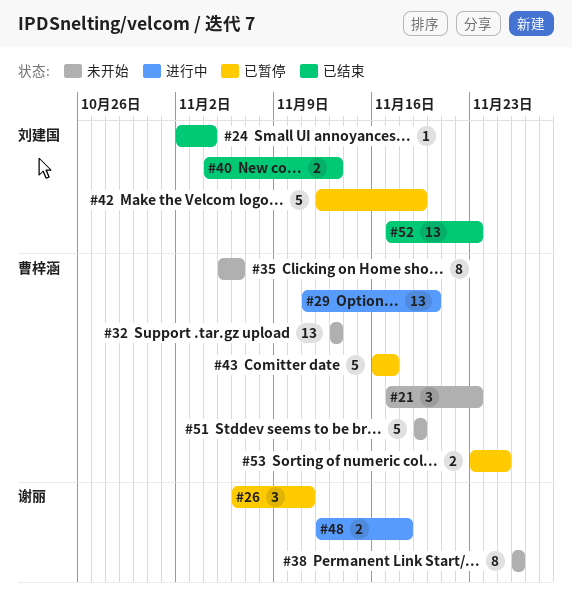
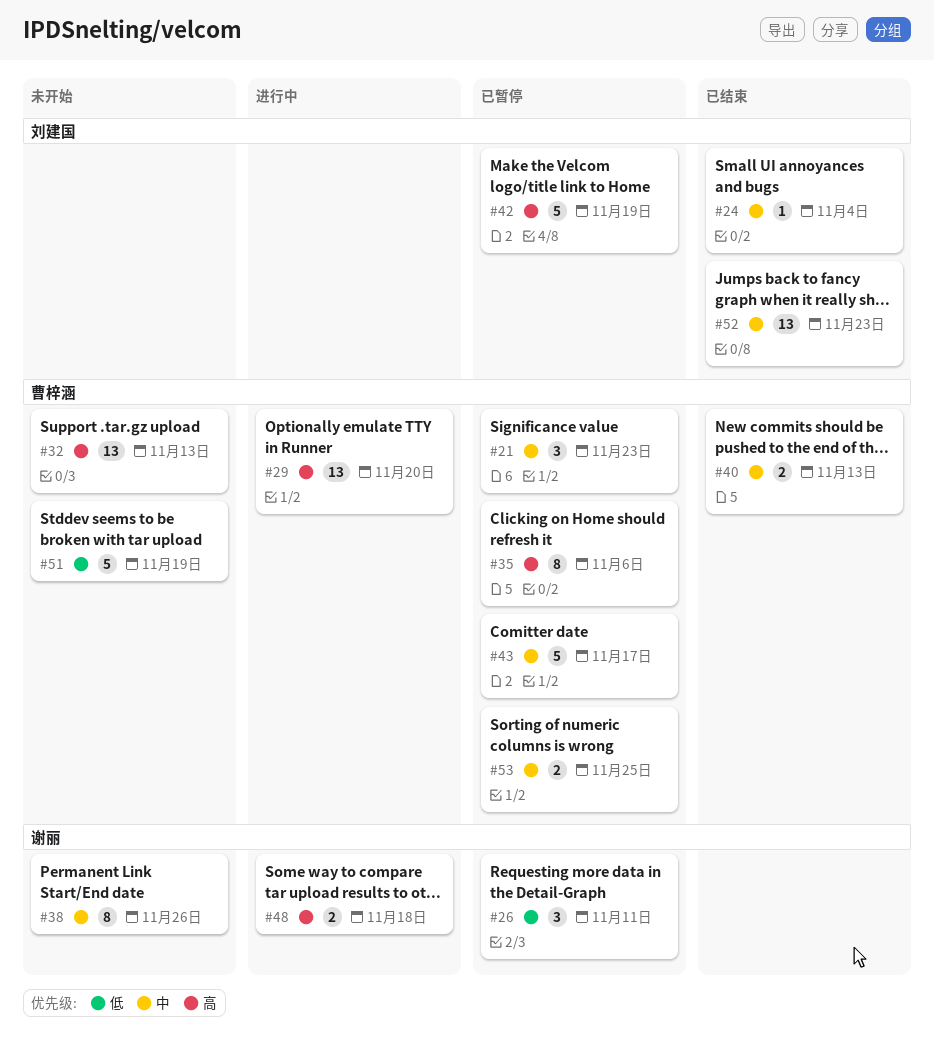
#21, status: 未开始 -> 已暂停
#35, status: 未开始 -> 已暂停
#40, owner: 刘建国 -> 曹梓涵

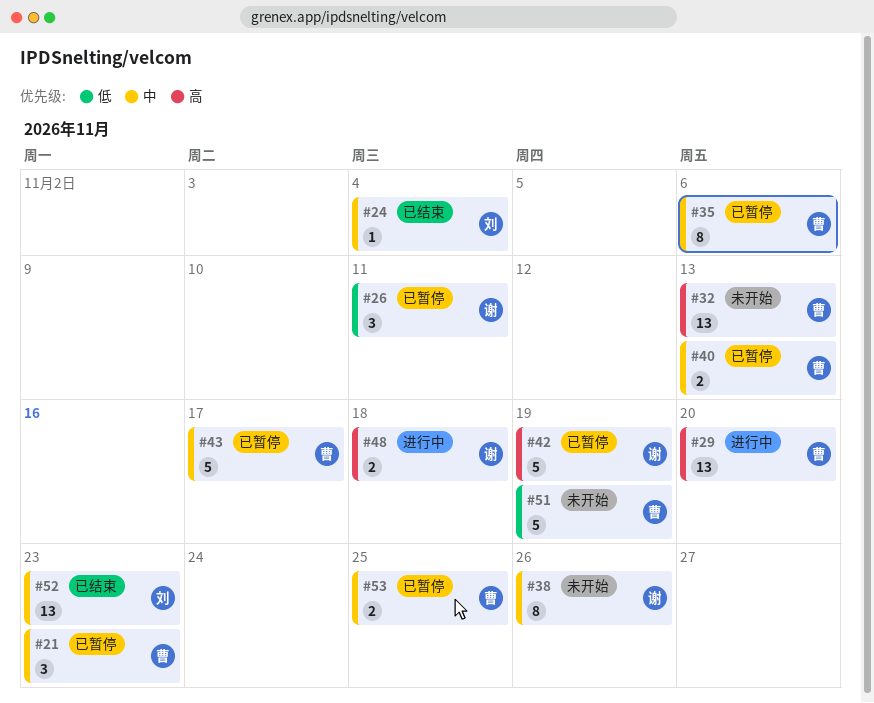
#35, priority: 高 -> 中
#40, status: 已结束 -> 已暂停
#42, owner: 刘建国 -> 谢丽

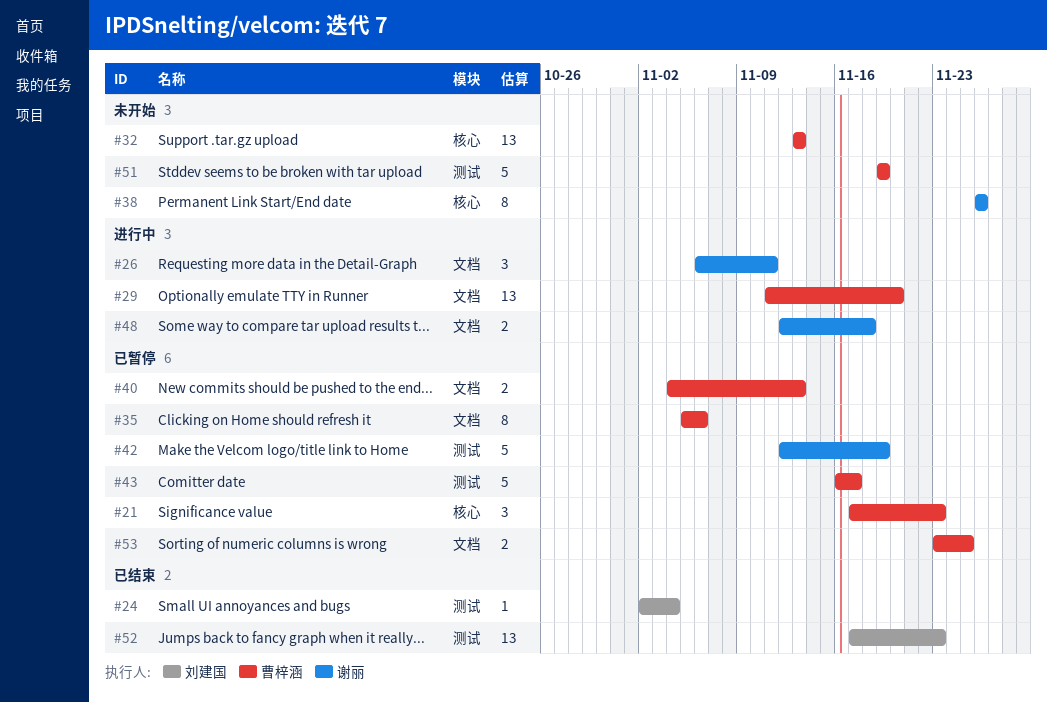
#26, status: 已暂停 -> 进行中

